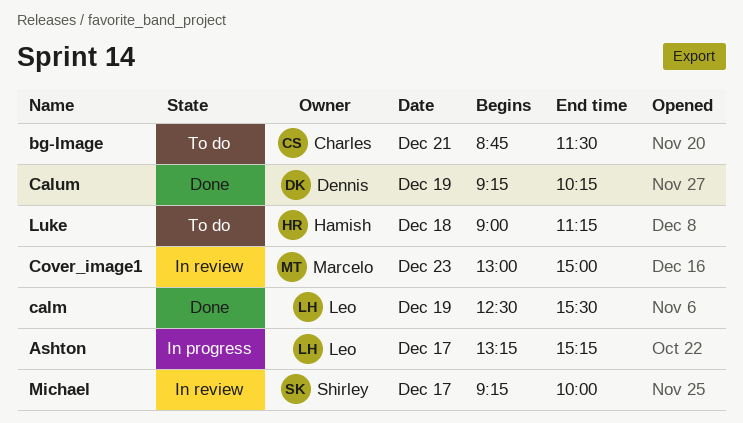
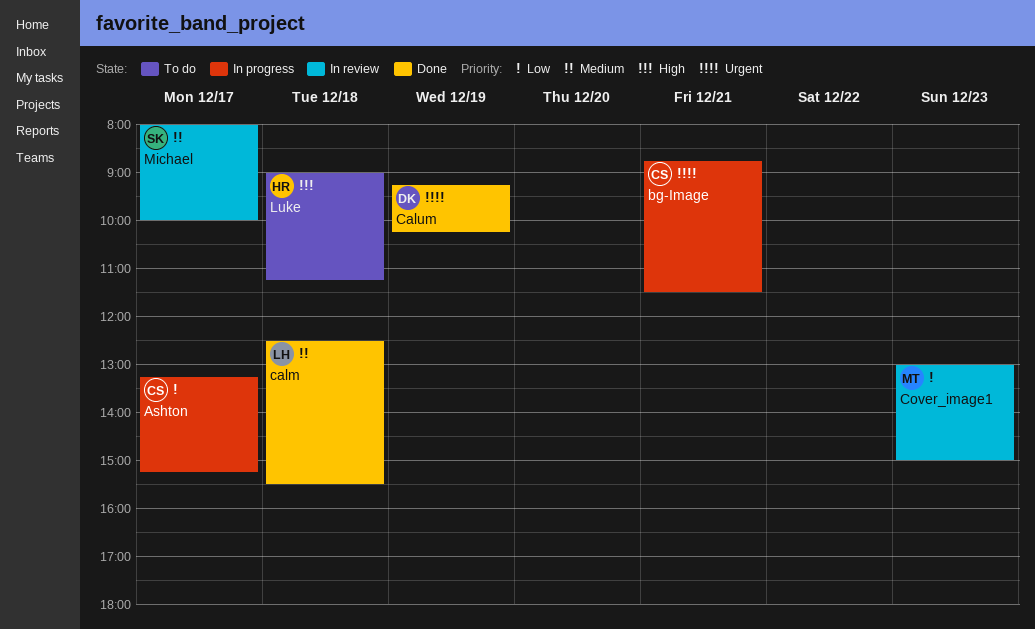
Ashton, owner: Leo -> Charles
bg-Image, status: To do -> In progress
calm, day: Dec 19 -> Dec 18
Michael, begins: 09:15 -> 08:00

